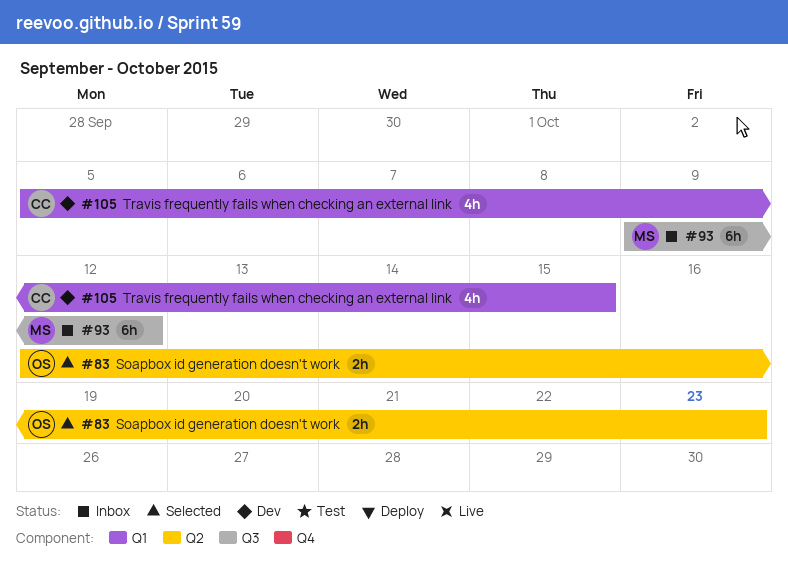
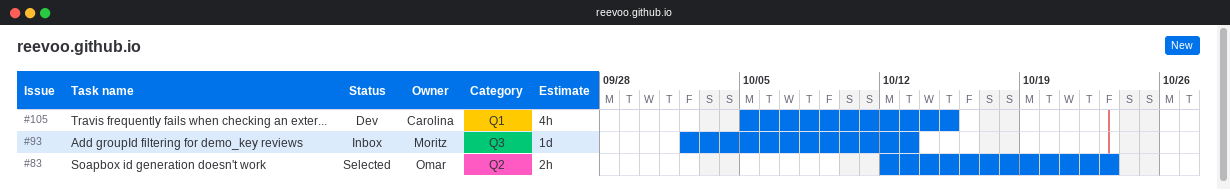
#93, estimate: 6h -> 1d
#93, start: Oct 9 -> Oct 2
#93, due: Oct 12 -> Oct 13

